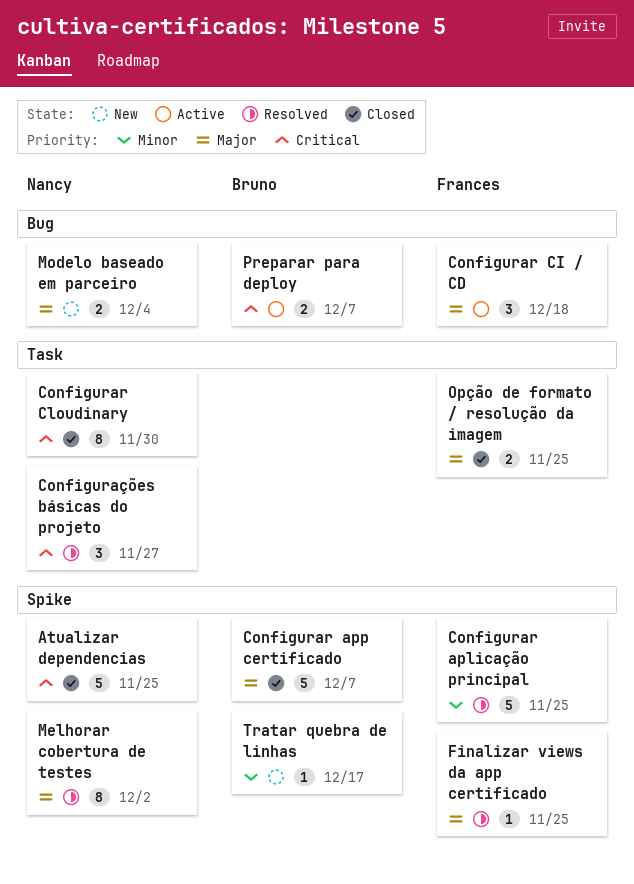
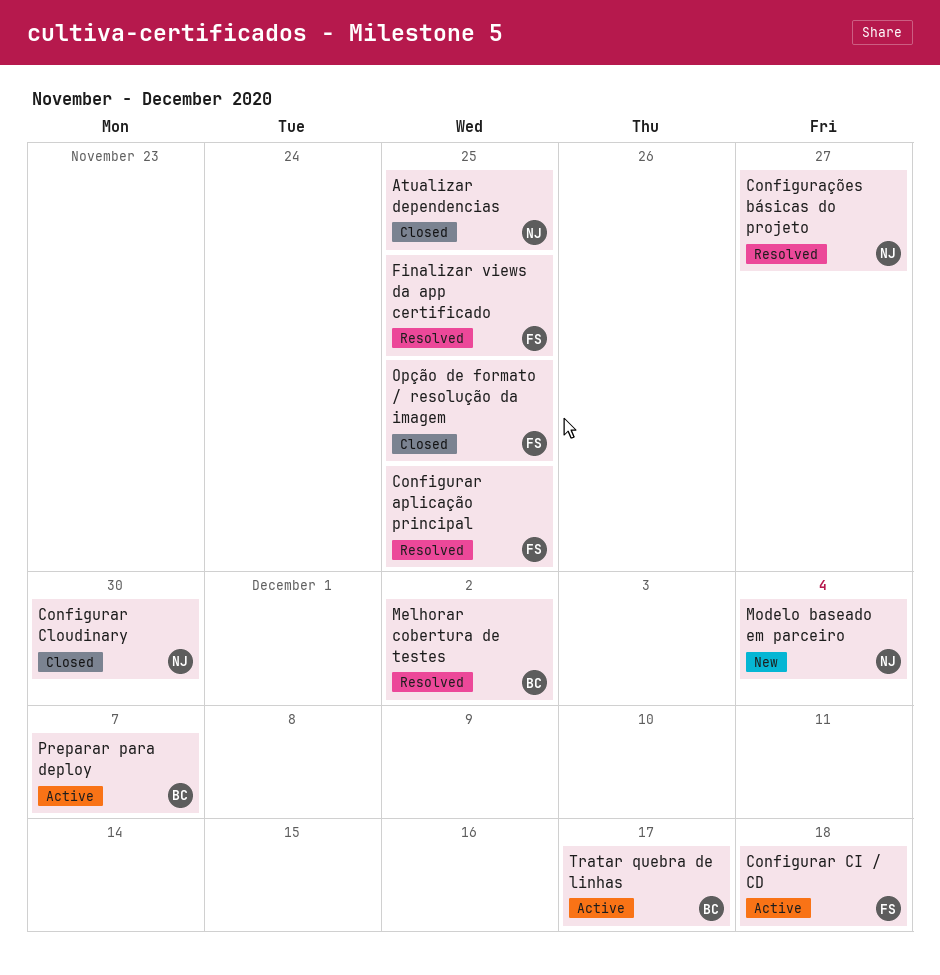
Configurar app certificado: present -> none
Melhorar cobertura de testes, owner: Nancy -> Bruno
Tratar quebra de linhas, status: New -> Active

